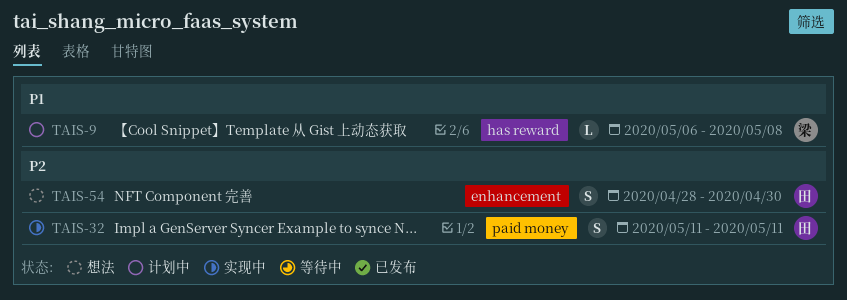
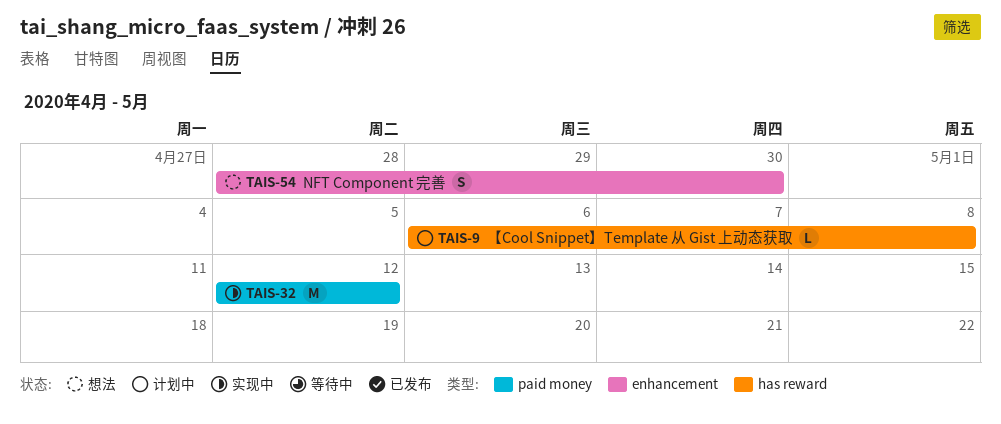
TAIS-32, estimate: S -> M
TAIS-32, start: May 11 -> May 12
TAIS-32, due: May 11 -> May 12

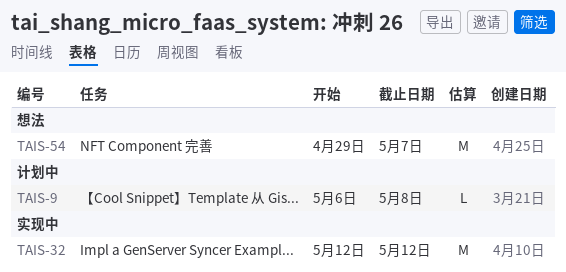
TAIS-54, estimate: S -> M
TAIS-54, start: Apr 28 -> Apr 29
TAIS-54, due: Apr 30 -> May 7

